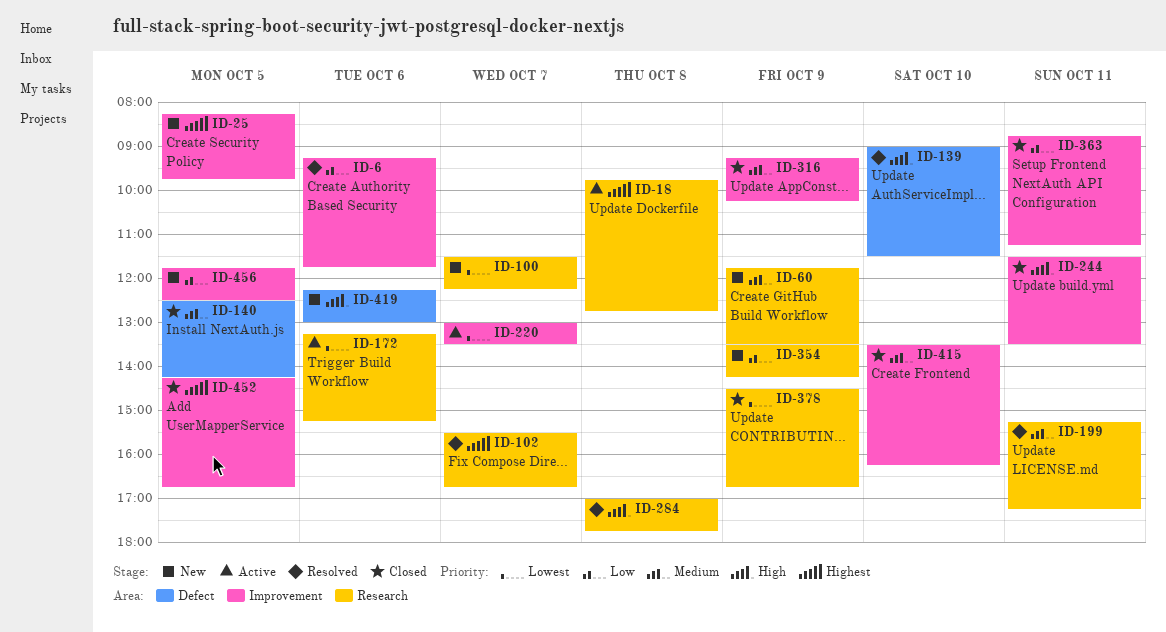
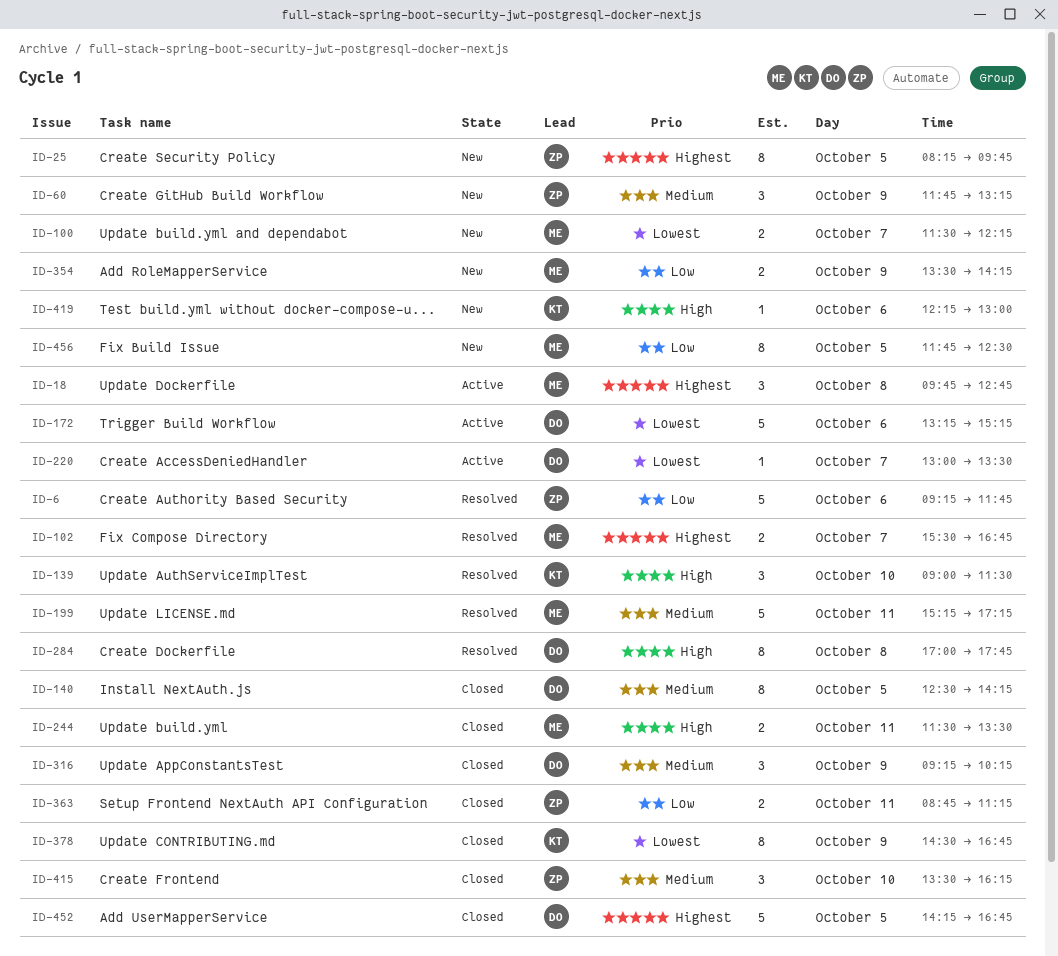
ID-60, ends: 13:30 -> 13:15

